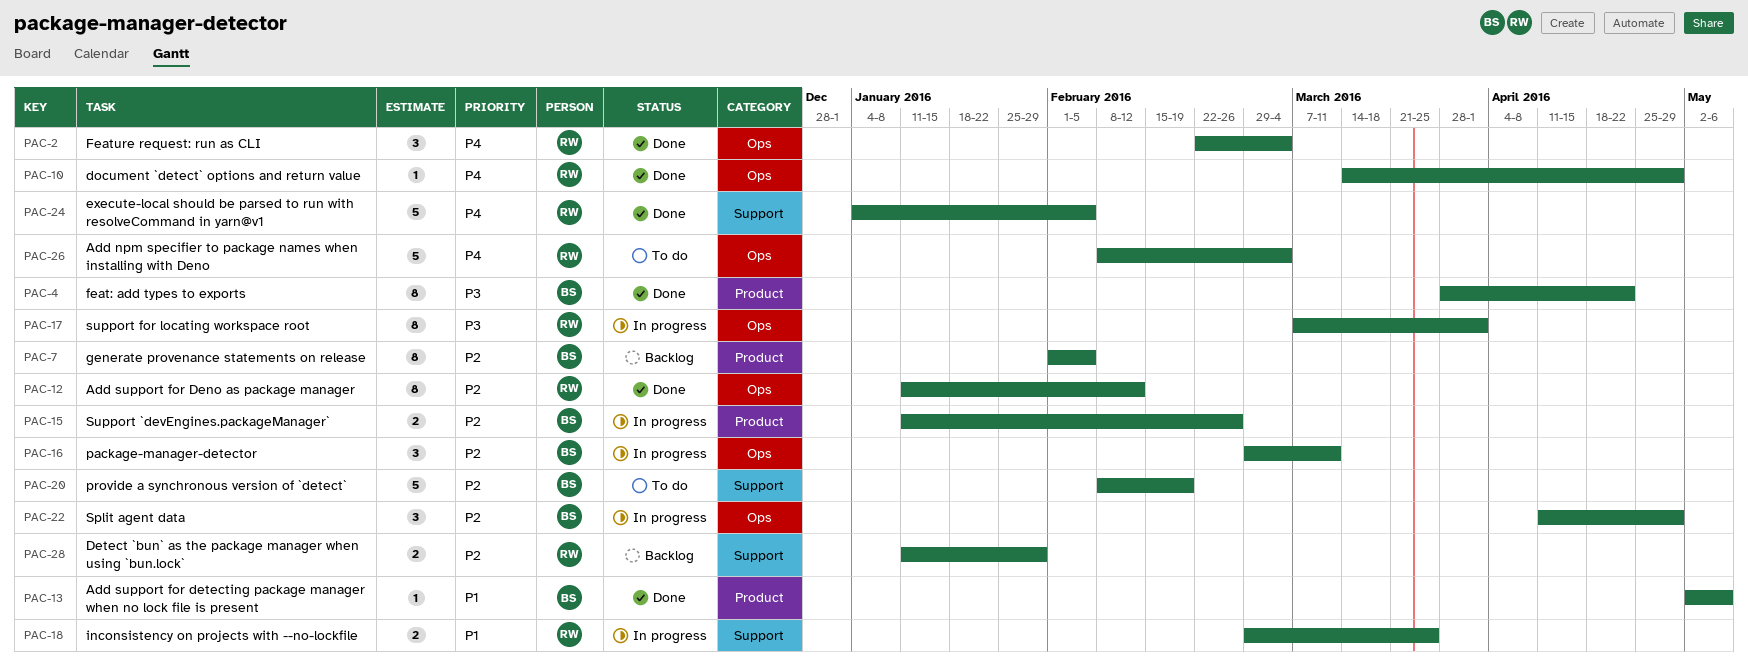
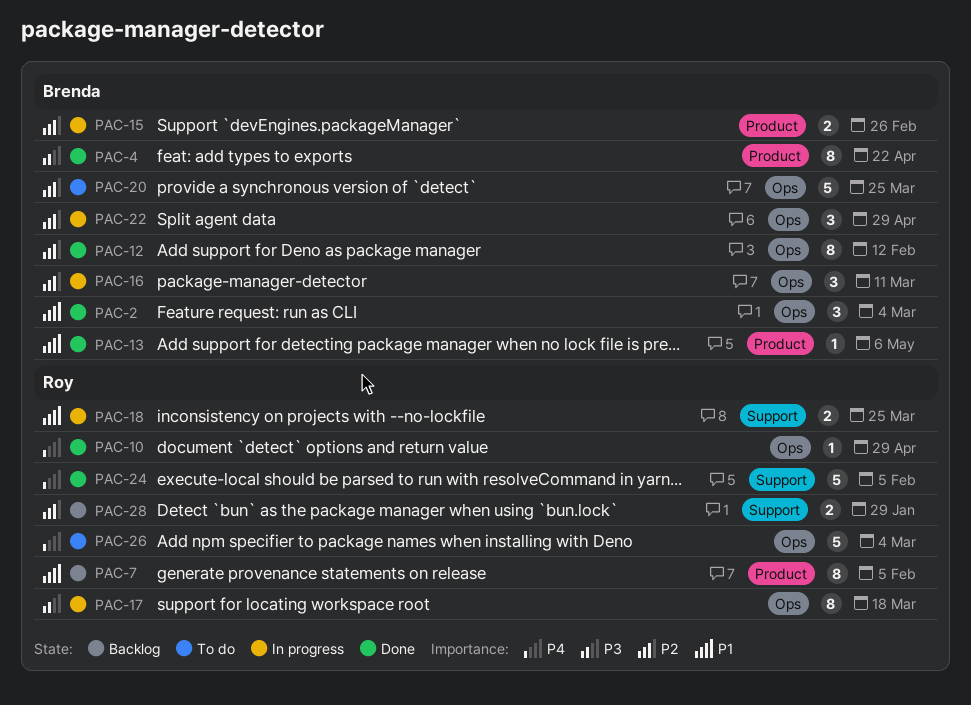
PAC-2, owner: Roy -> Brenda
PAC-2, priority: P4 -> P1
PAC-7, owner: Brenda -> Roy
PAC-7, priority: P2 -> P1
PAC-12, owner: Roy -> Brenda
PAC-17, due: Apr 1 -> Mar 18
PAC-20, label: Support -> Ops
PAC-20, due: Feb 19 -> Mar 25

